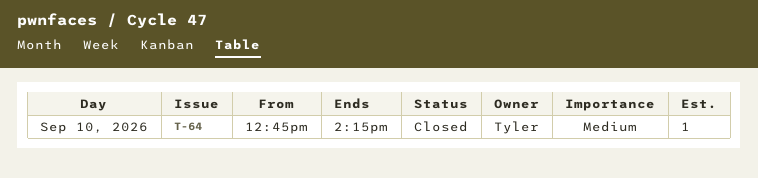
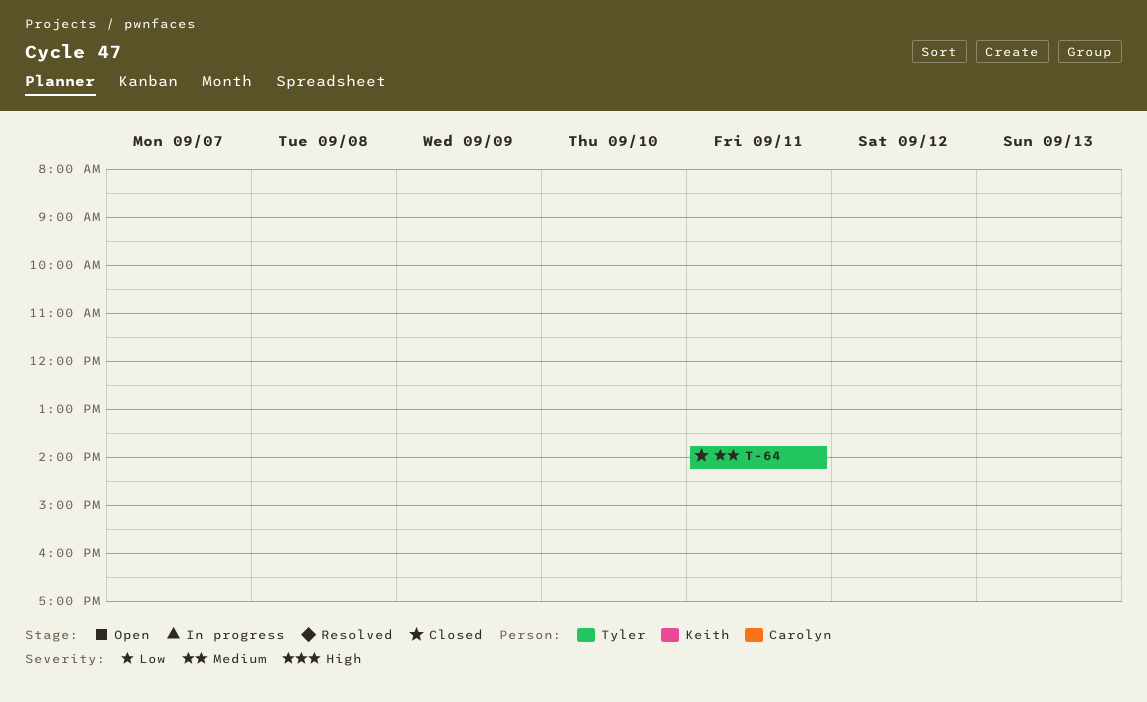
T-64, day: Sep 10 -> Sep 11
T-64, begins: 12:45 -> 13:45

